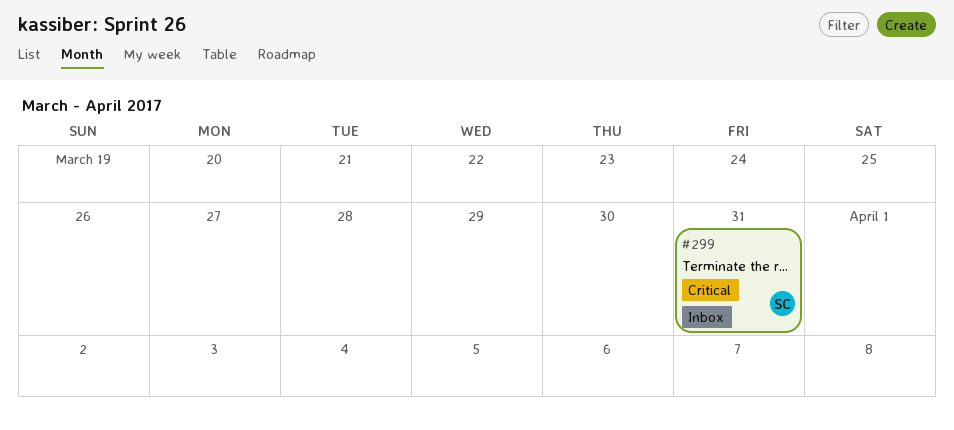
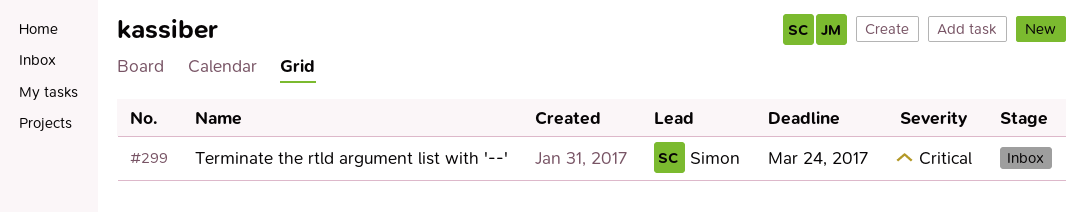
#299, due: Mar 31 -> Mar 24

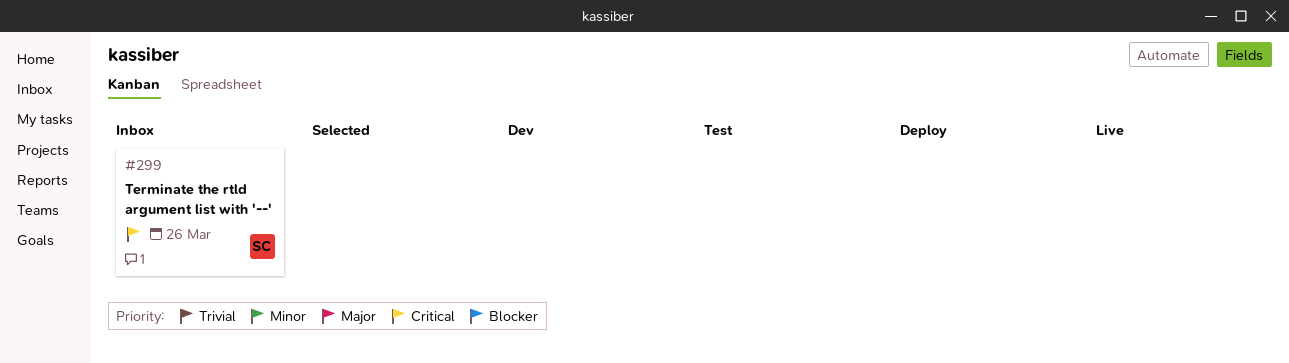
#299, due: Mar 24 -> Mar 26

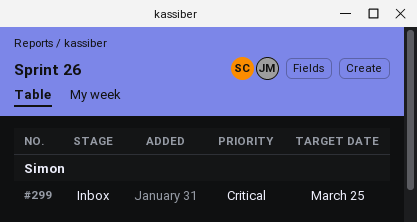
#299, due: Mar 26 -> Mar 25

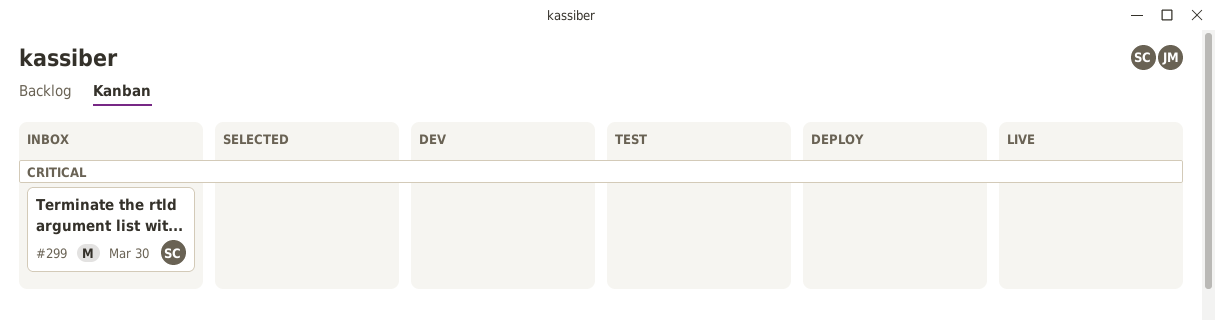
#299, due: Mar 25 -> Mar 30

